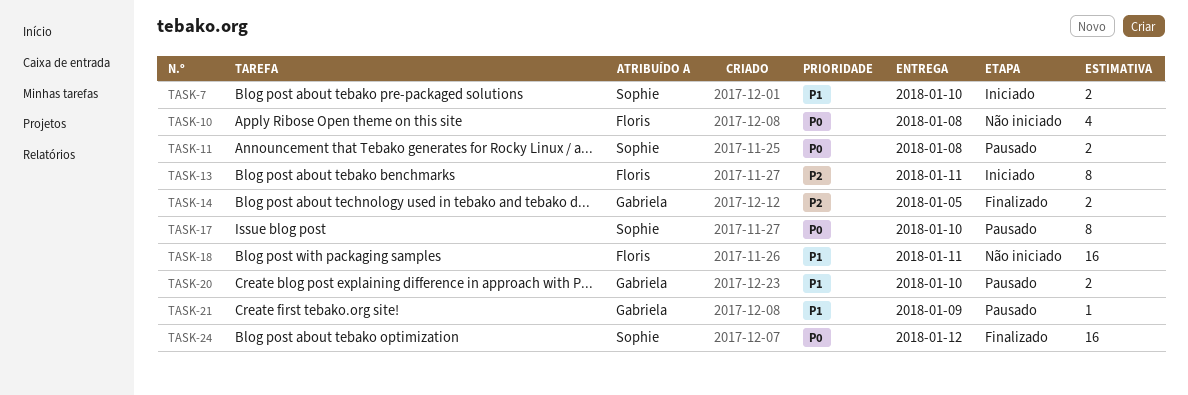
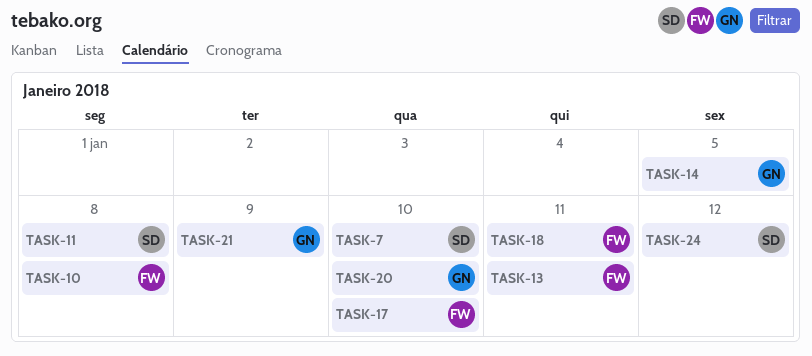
TASK-17, owner: Sophie -> Floris

